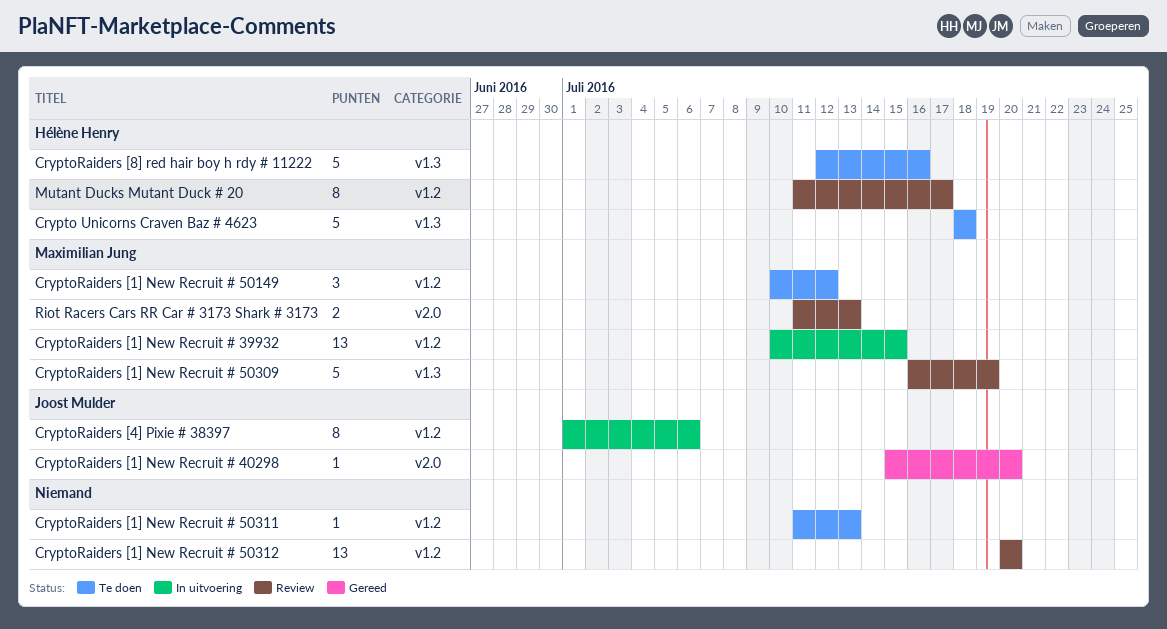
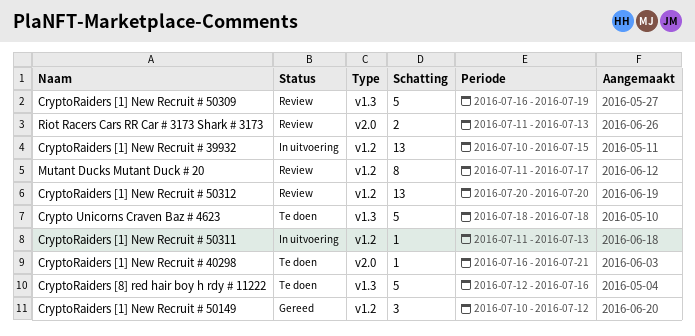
CryptoRaiders [1] New Recruit # 40298, status: Gereed -> Te doen
CryptoRaiders [1] New Recruit # 40298, start: Jul 15 -> Jul 16
CryptoRaiders [1] New Recruit # 40298, due: Jul 20 -> Jul 21
CryptoRaiders [1] New Recruit # 50149, status: Te doen -> Gereed
CryptoRaiders [1] New Recruit # 50311, status: Te doen -> In uitvoering
CryptoRaiders [4] Pixie # 38397: present -> none

